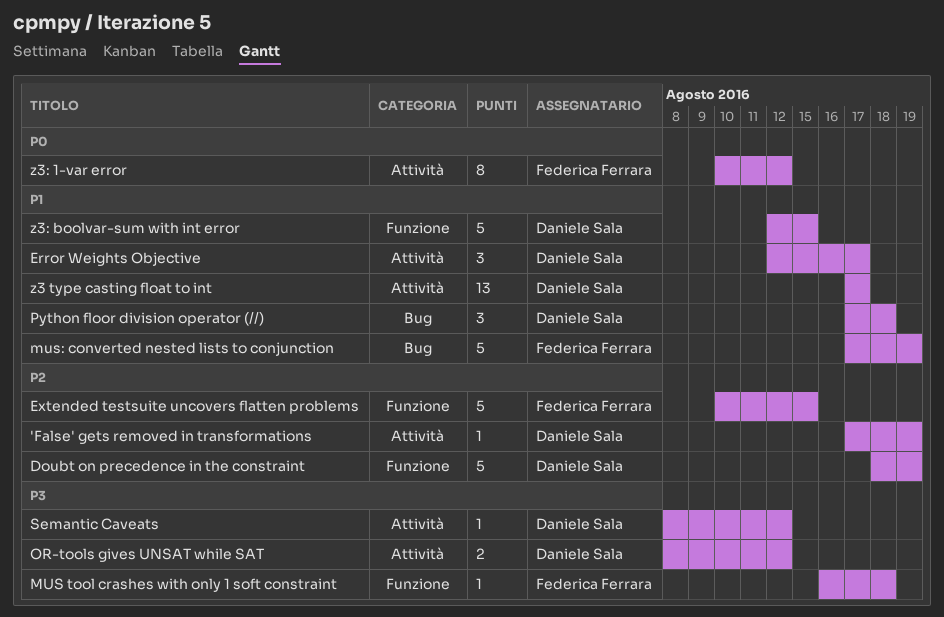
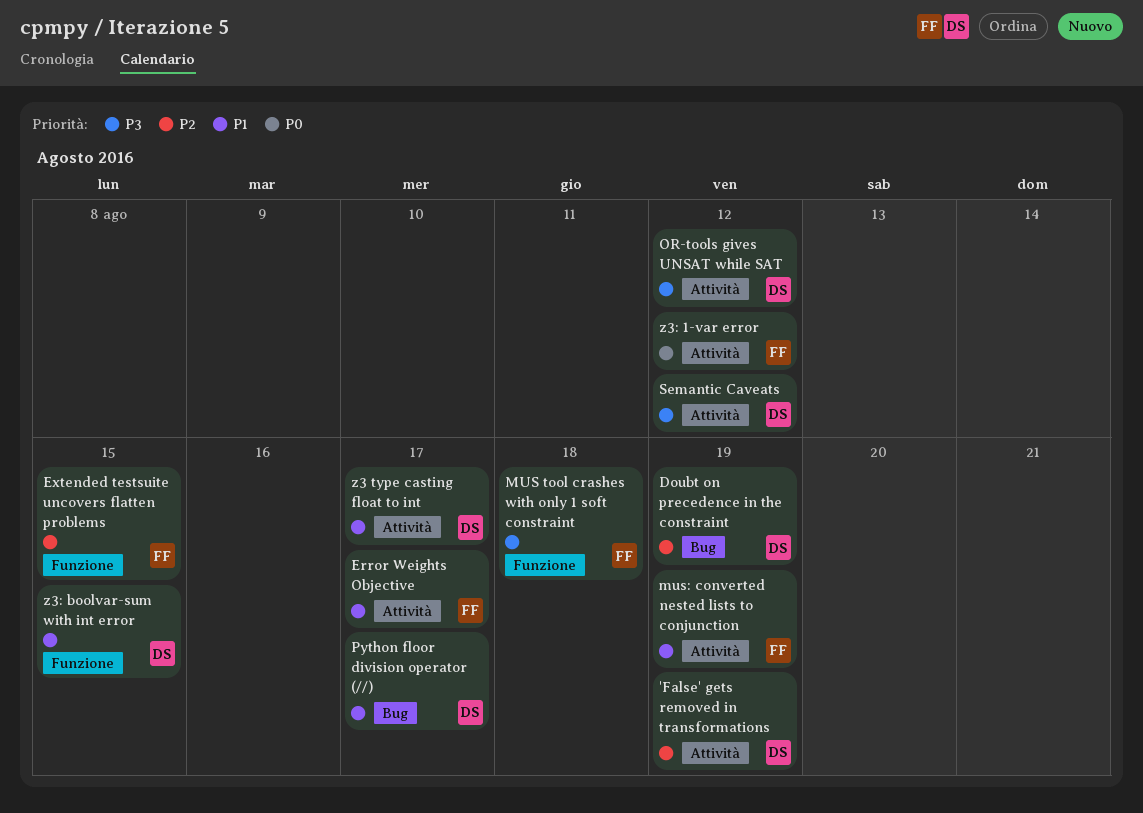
Doubt on precedence in the constraint, label: Funzione -> Bug
Error Weights Objective, owner: Daniele Sala -> Federica Ferrara
mus: converted nested lists to conjunction, label: Bug -> Attività
Python floor division operator (//), due: Aug 18 -> Aug 17

